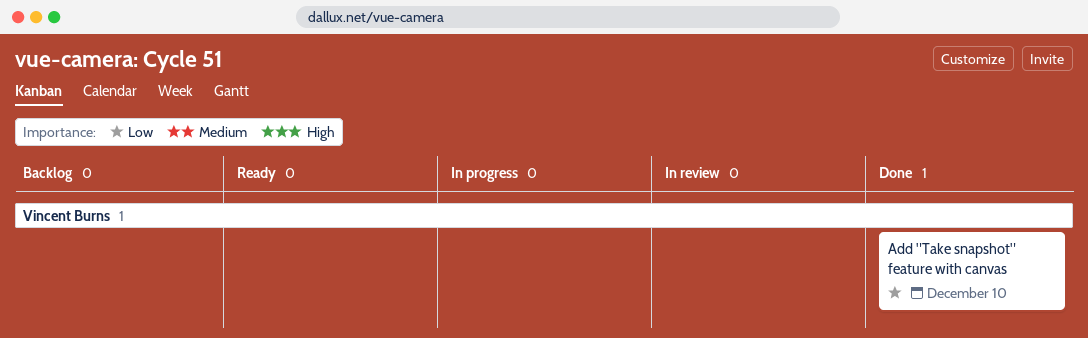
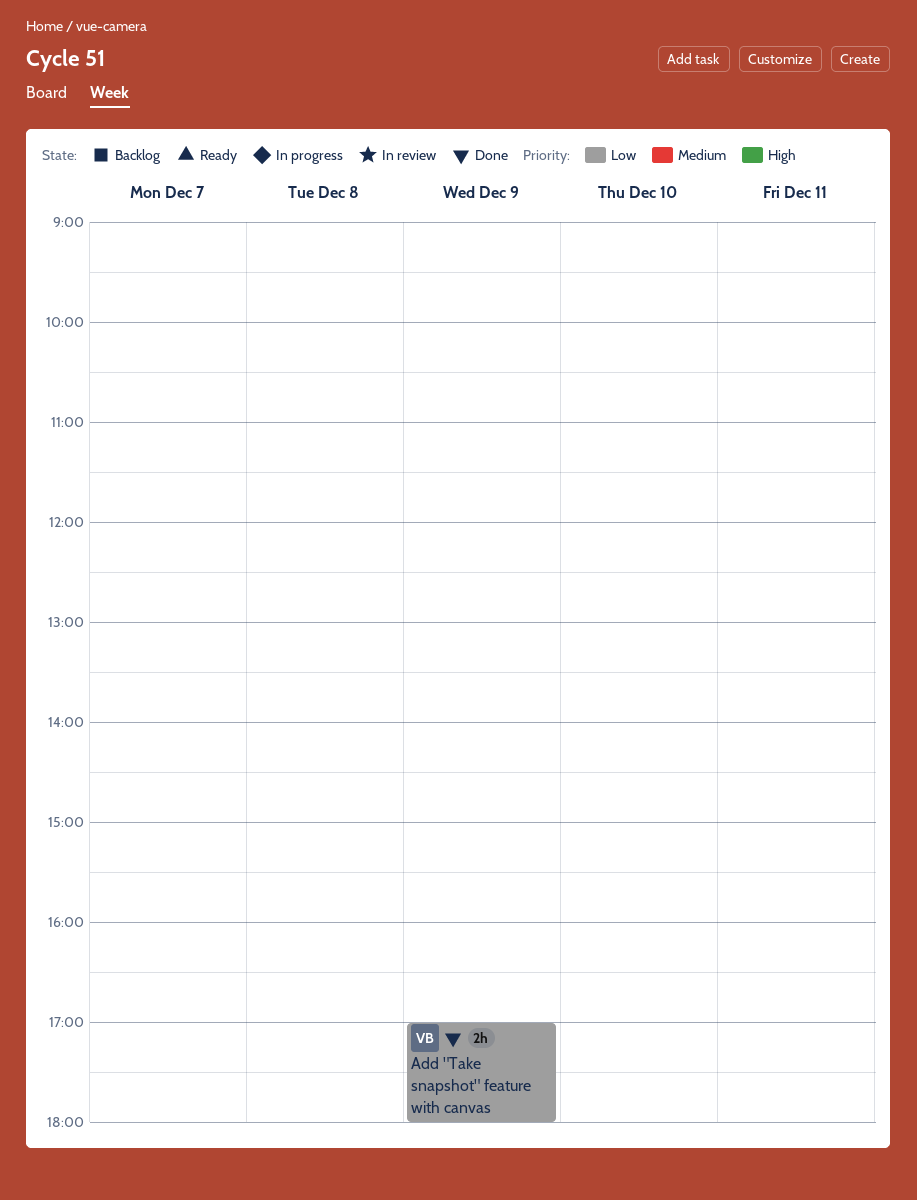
Add "Take snapshot" feature with canvas, day: Dec 10 -> Dec 9

